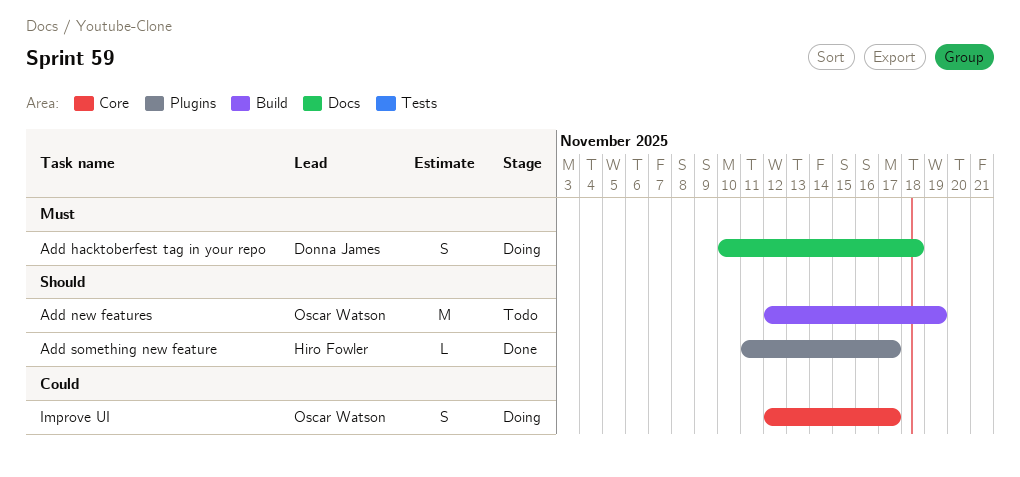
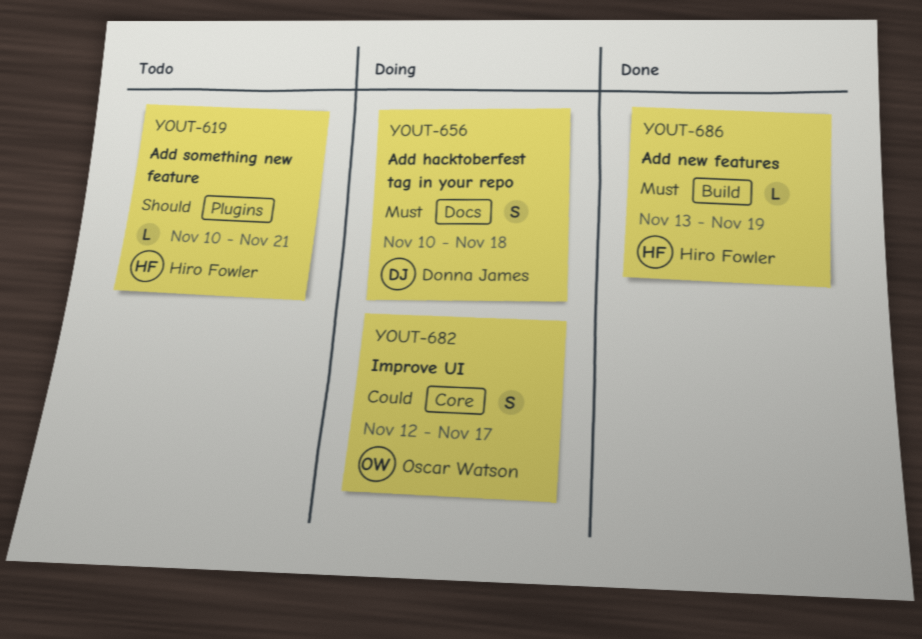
Add new features, status: Todo -> Done
Add new features, owner: Oscar Watson -> Hiro Fowler
Add new features, priority: Should -> Must
Add new features, estimate: M -> L
Add new features, start: Nov 12 -> Nov 13
Add something new feature, status: Done -> Todo
Add something new feature, start: Nov 11 -> Nov 10
Add something new feature, due: Nov 17 -> Nov 21

